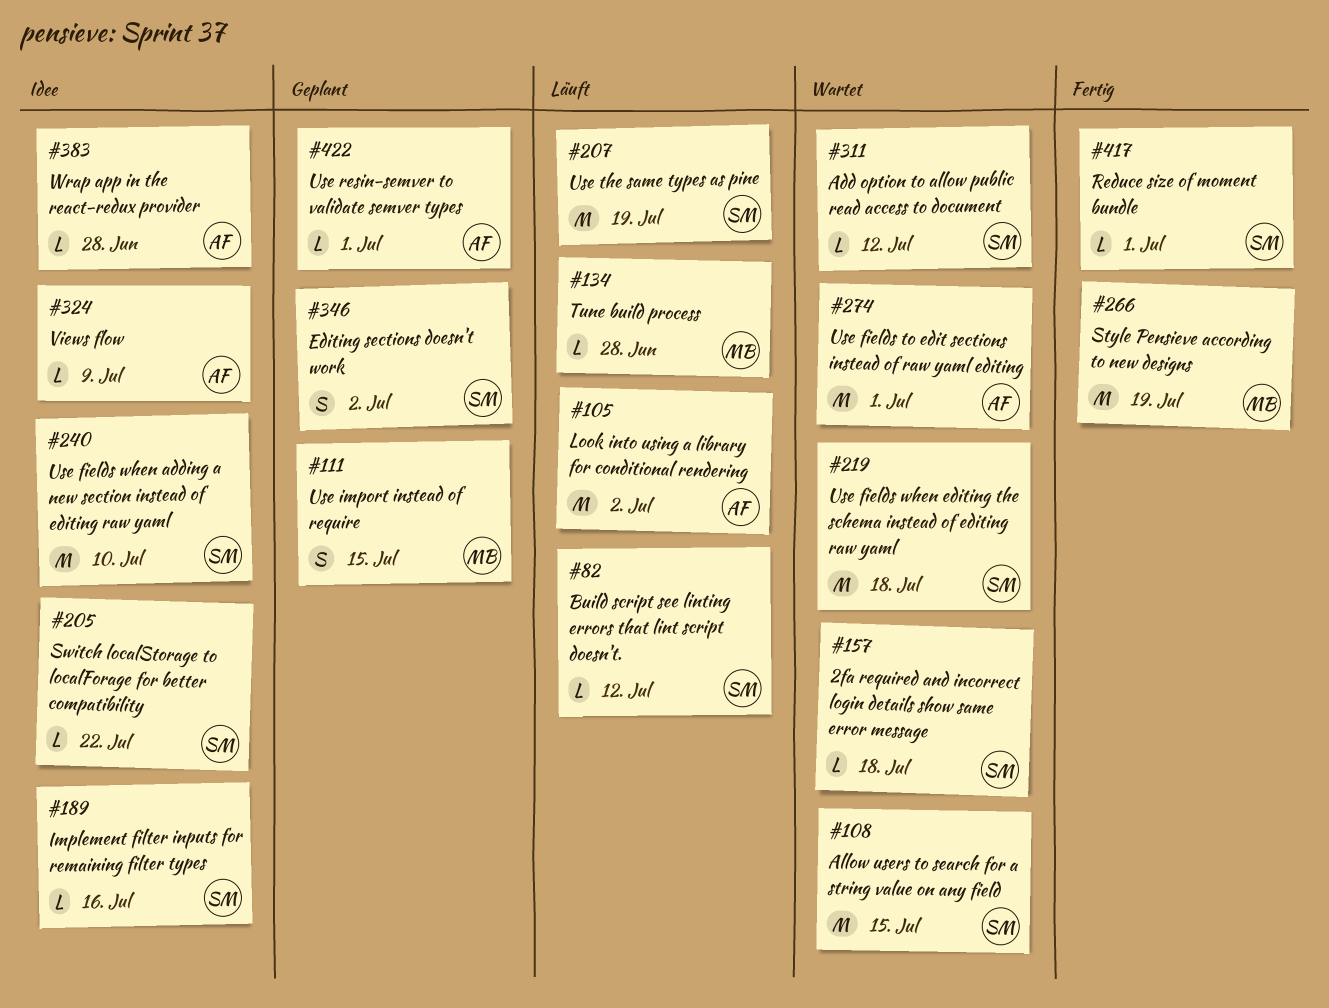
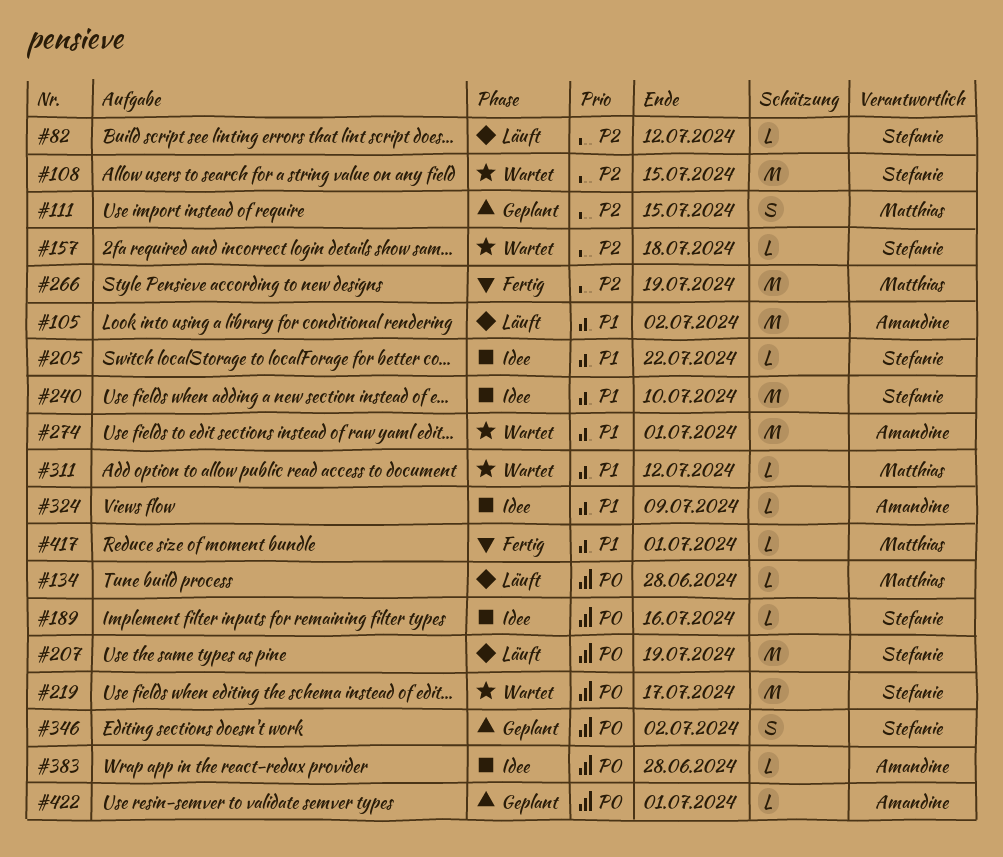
#219, due: Jul 18 -> Jul 17
#311, owner: Stefanie -> Matthias
#417, owner: Stefanie -> Matthias

